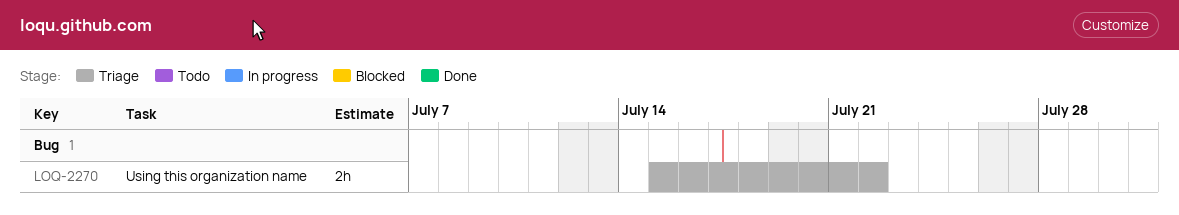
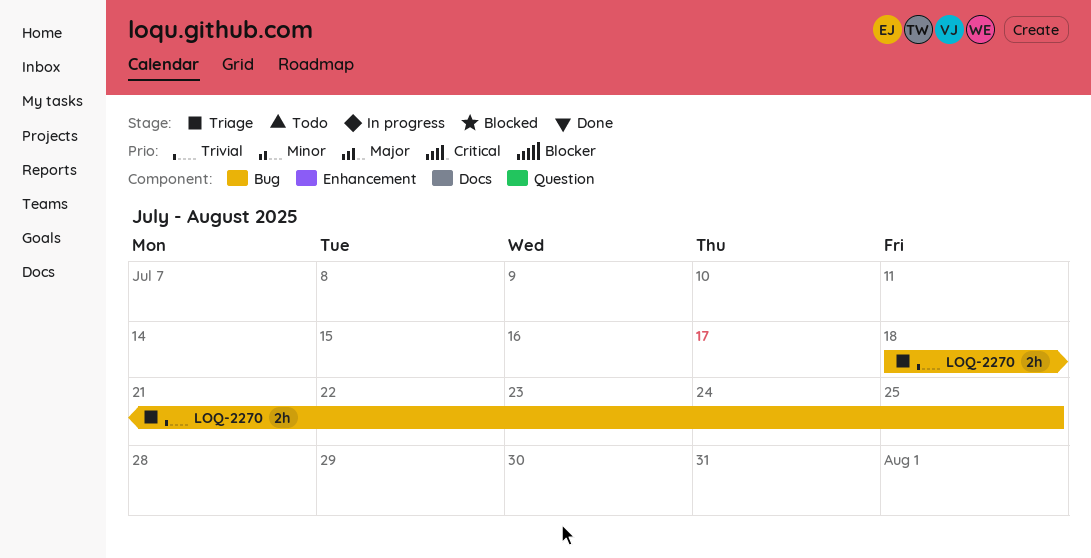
LOQ-2270, start: Jul 15 -> Jul 18
LOQ-2270, due: Jul 22 -> Jul 25

